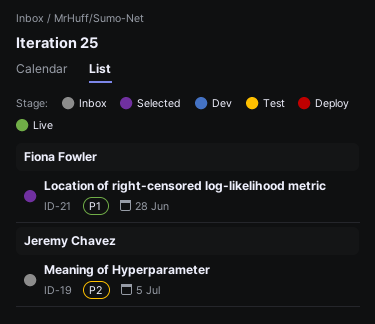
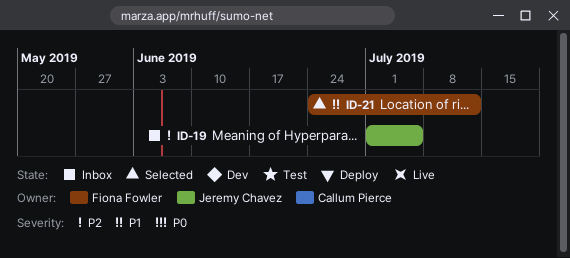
ID-21, due: Jun 28 -> Jul 12

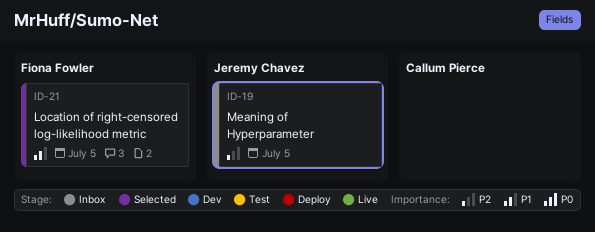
ID-21, due: Jul 12 -> Jul 5

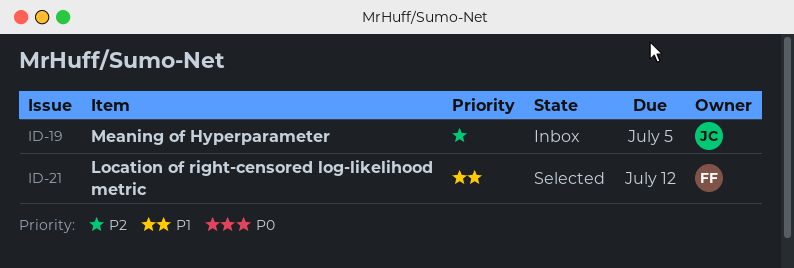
ID-21, due: Jul 5 -> Jul 12

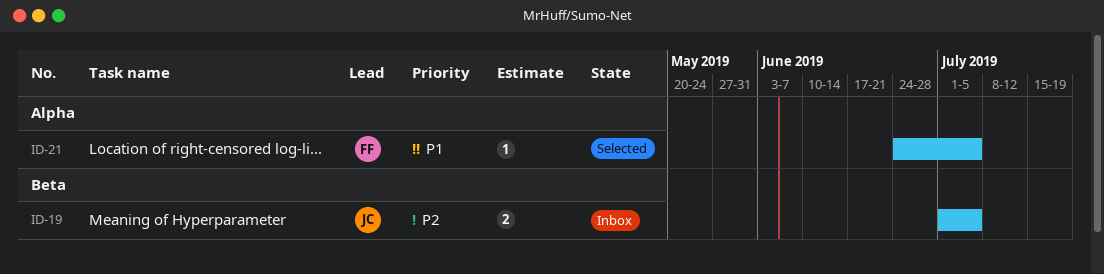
ID-21, due: Jul 12 -> Jul 5

